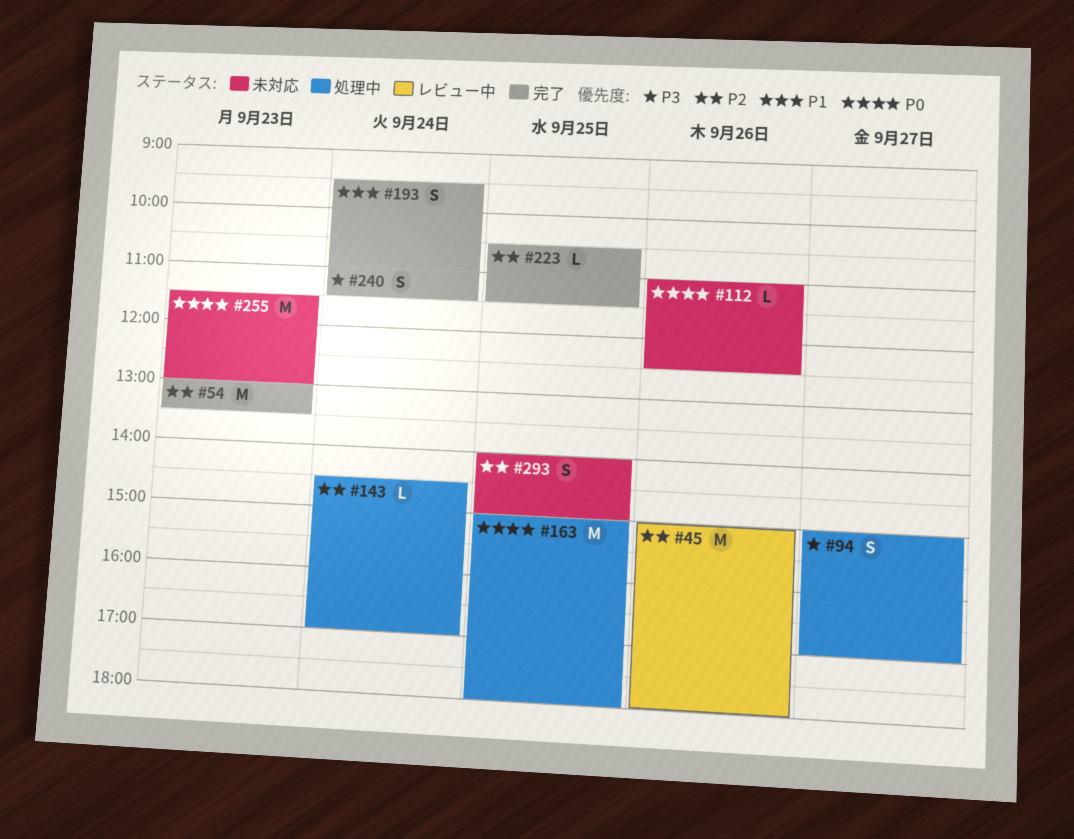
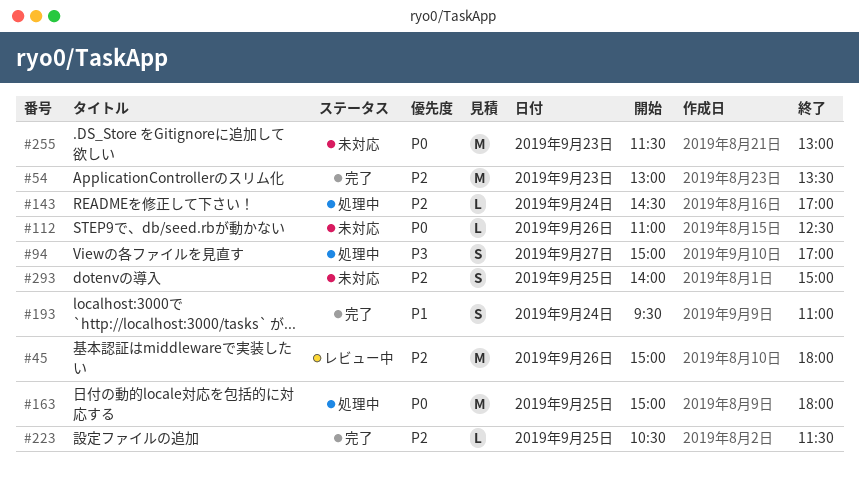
#240: present -> none

